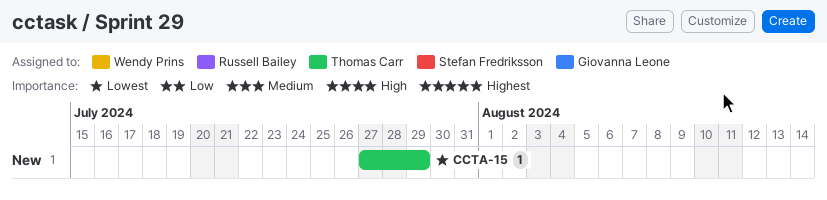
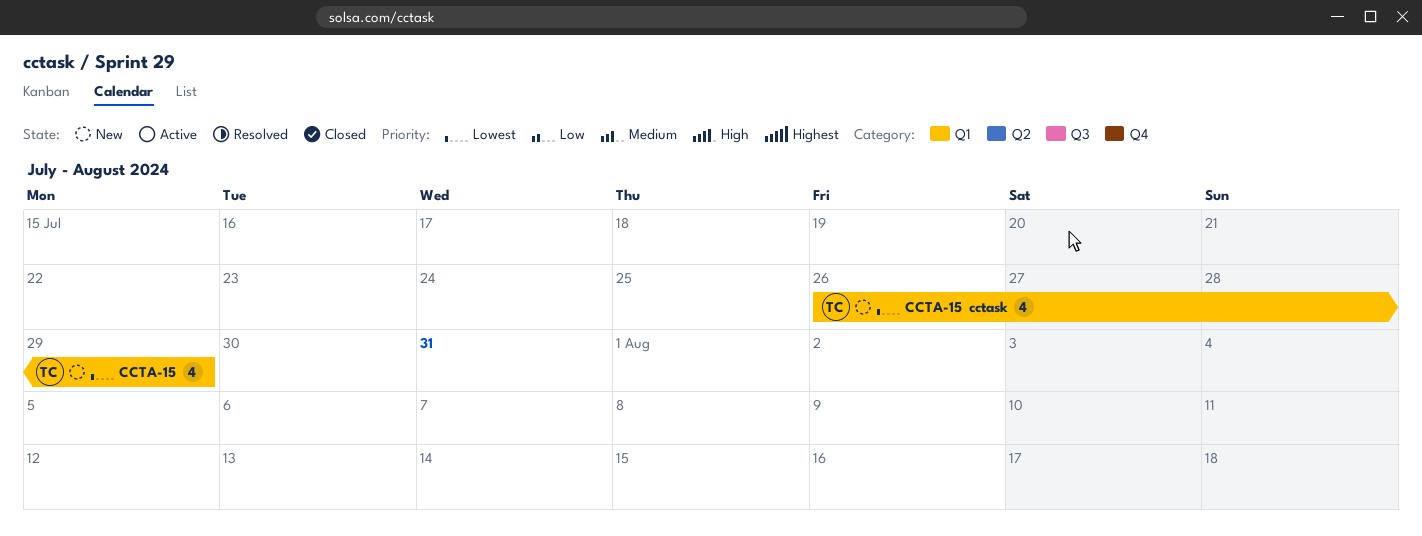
CCTA-15, estimate: 1 -> 4
CCTA-15, start: Jul 27 -> Jul 26

